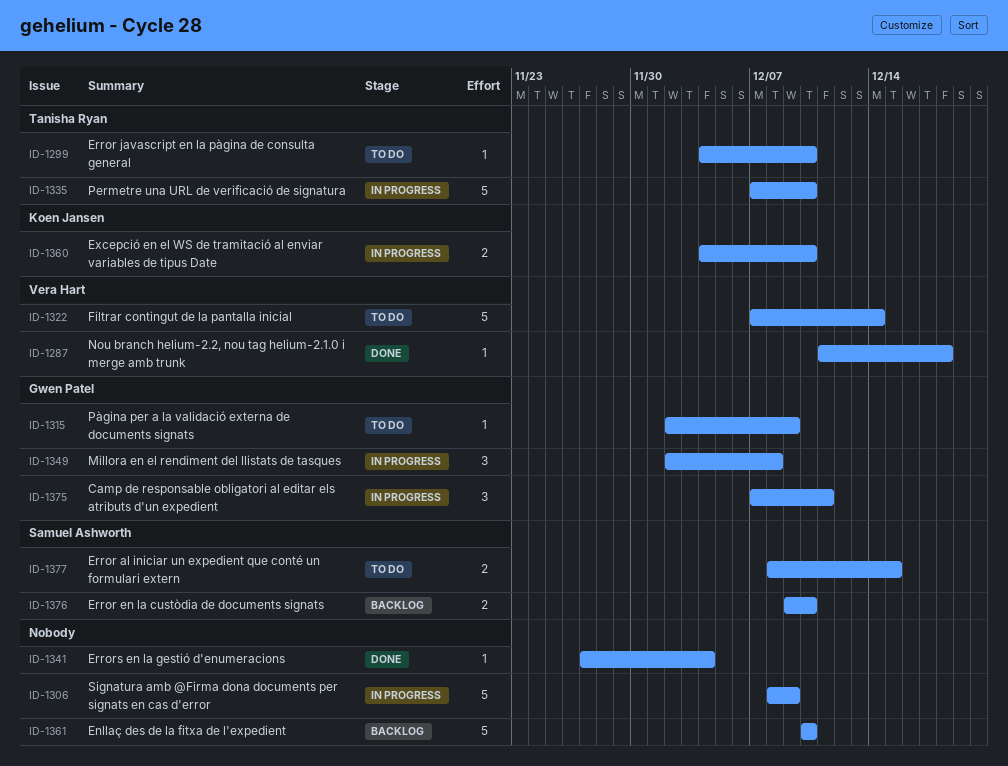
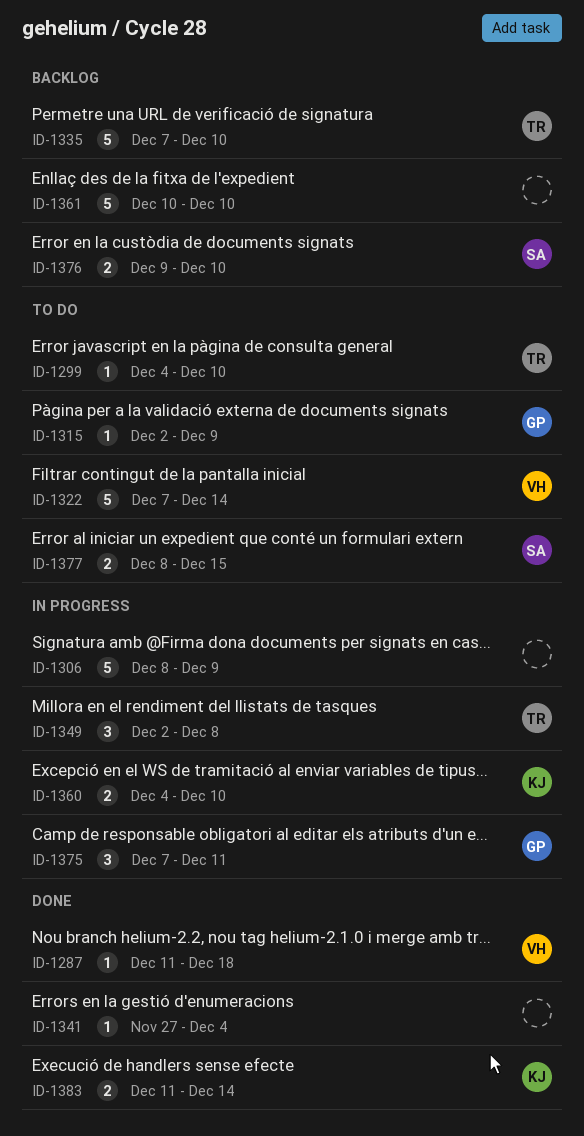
ID-1335, status: In progress -> Backlog
ID-1349, owner: Gwen Patel -> Tanisha Ryan
ID-1383: none -> present

